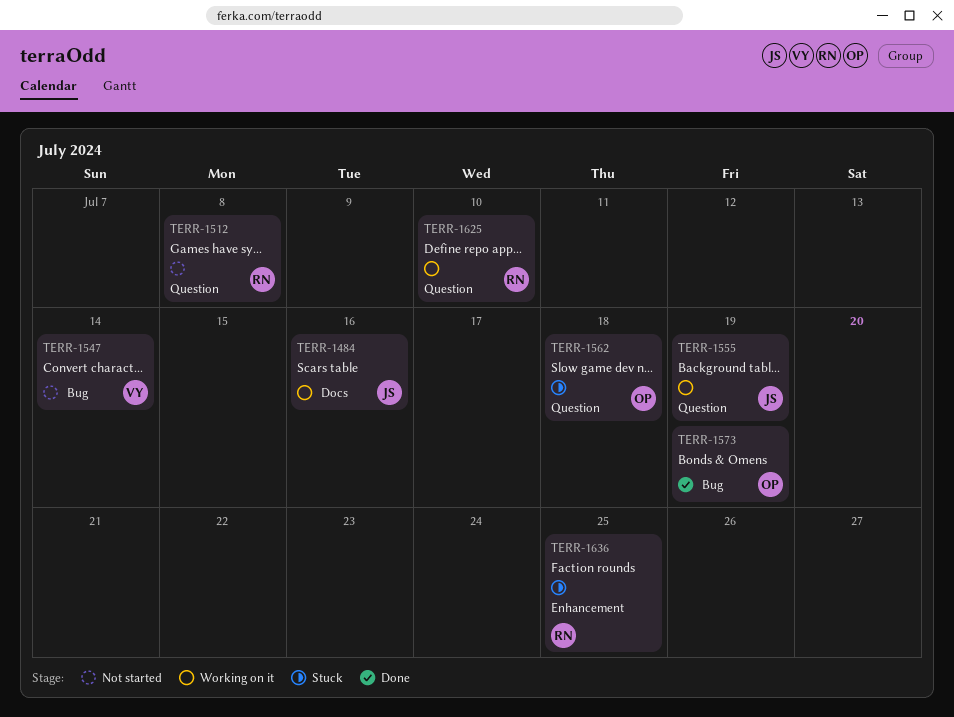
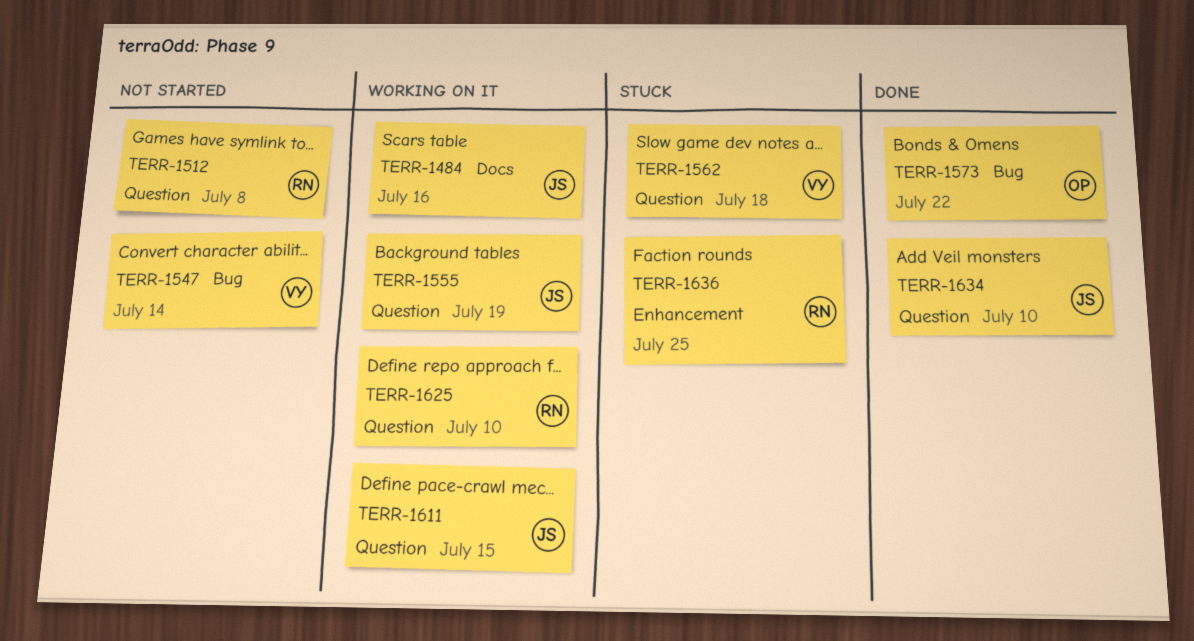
TERR-1562, owner: OP -> VY
TERR-1573, due: Jul 19 -> Jul 22
TERR-1611: none -> present
TERR-1634: none -> present

